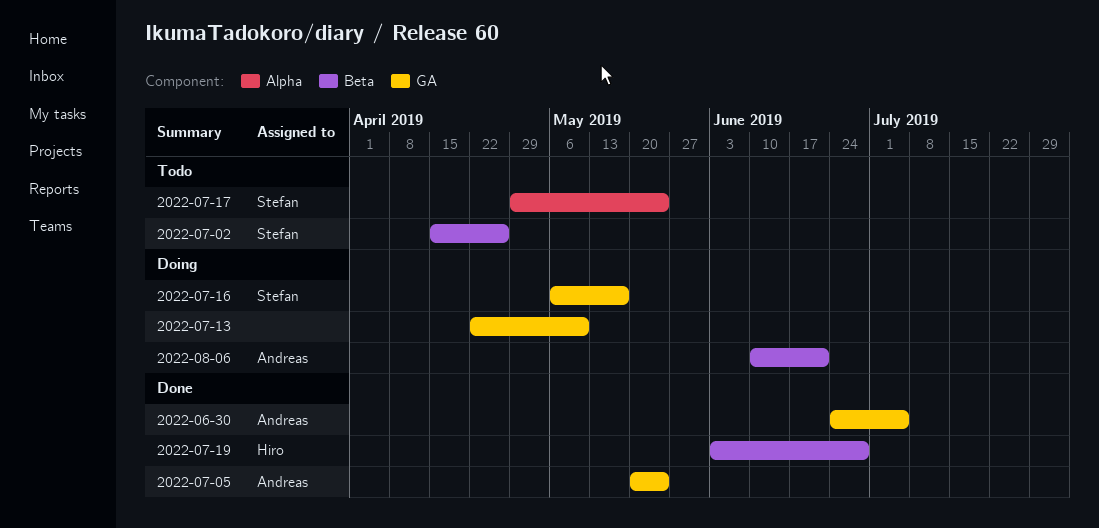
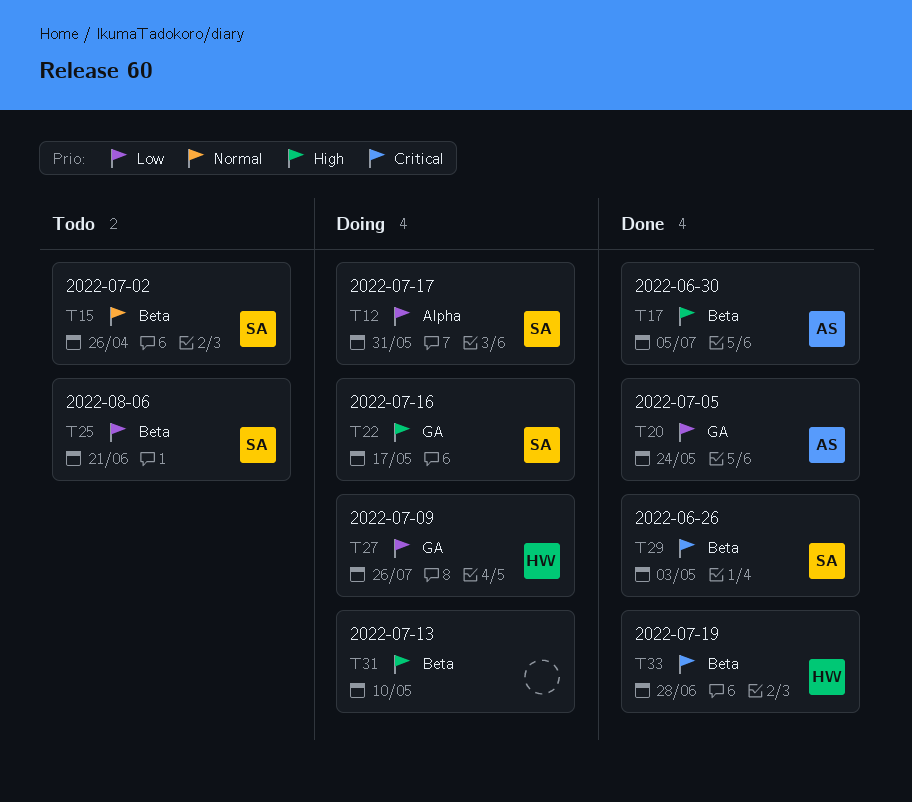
2022-06-26: none -> present
2022-06-30, label: GA -> Beta
2022-07-09: none -> present
2022-07-13, label: GA -> Beta
2022-07-17, status: Todo -> Doing
2022-07-17, due: May 24 -> May 31
2022-08-06, status: Doing -> Todo
2022-08-06, owner: Andreas -> Stefan

